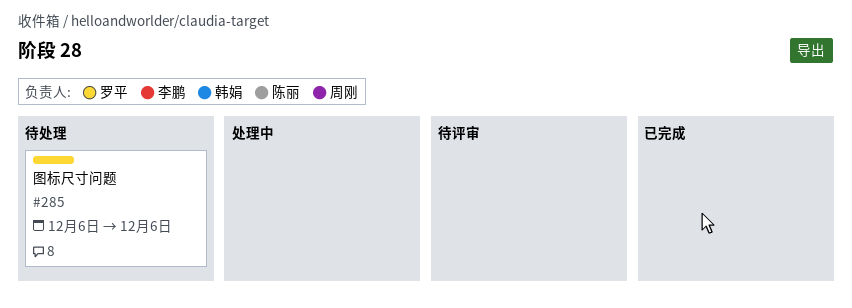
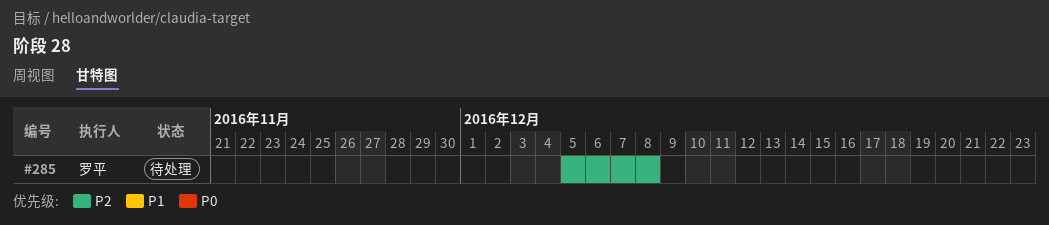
#285, start: Dec 6 -> Dec 5
#285, due: Dec 6 -> Dec 8

